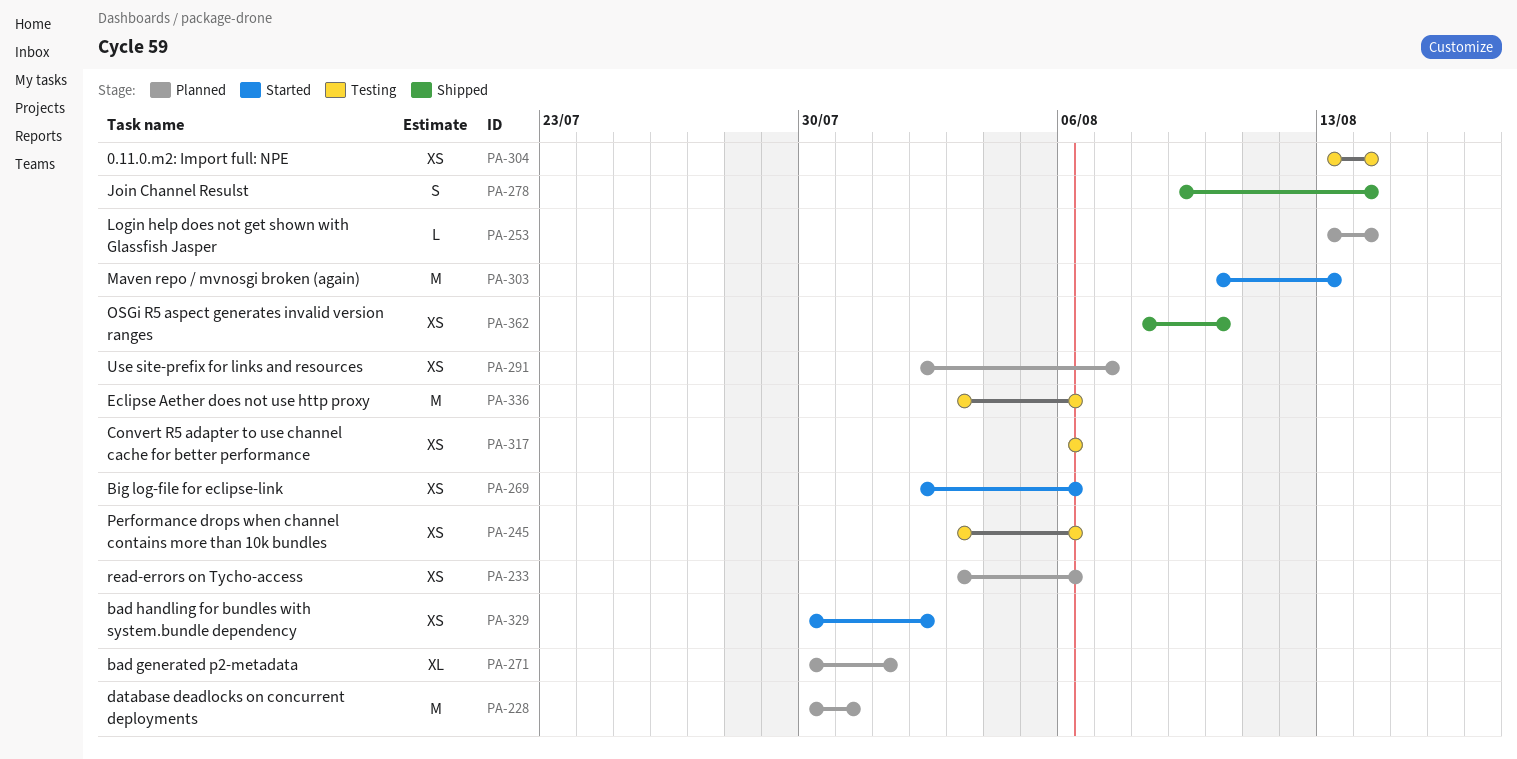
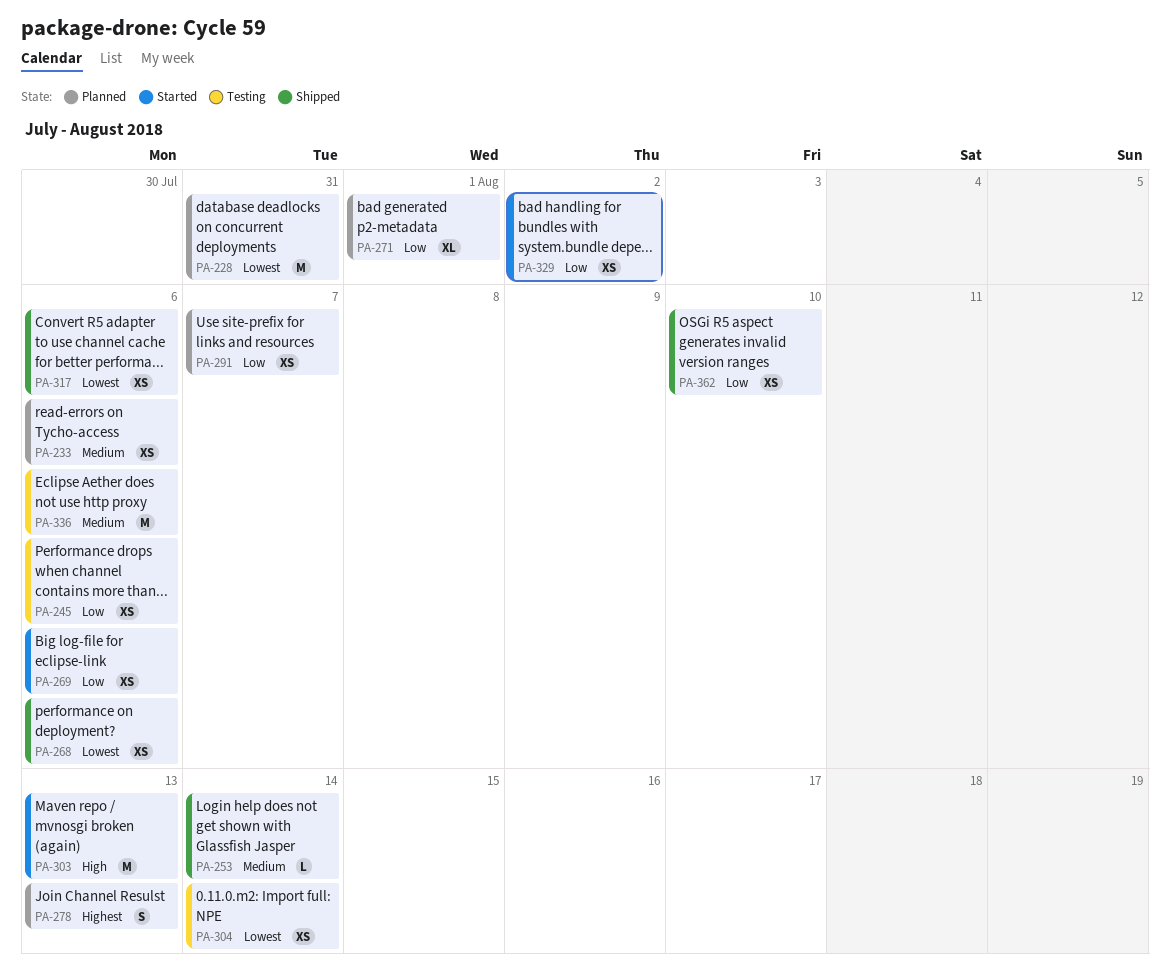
PA-253, status: Planned -> Shipped
PA-268: none -> present
PA-278, status: Shipped -> Planned
PA-278, due: Aug 14 -> Aug 13
PA-317, status: Testing -> Shipped

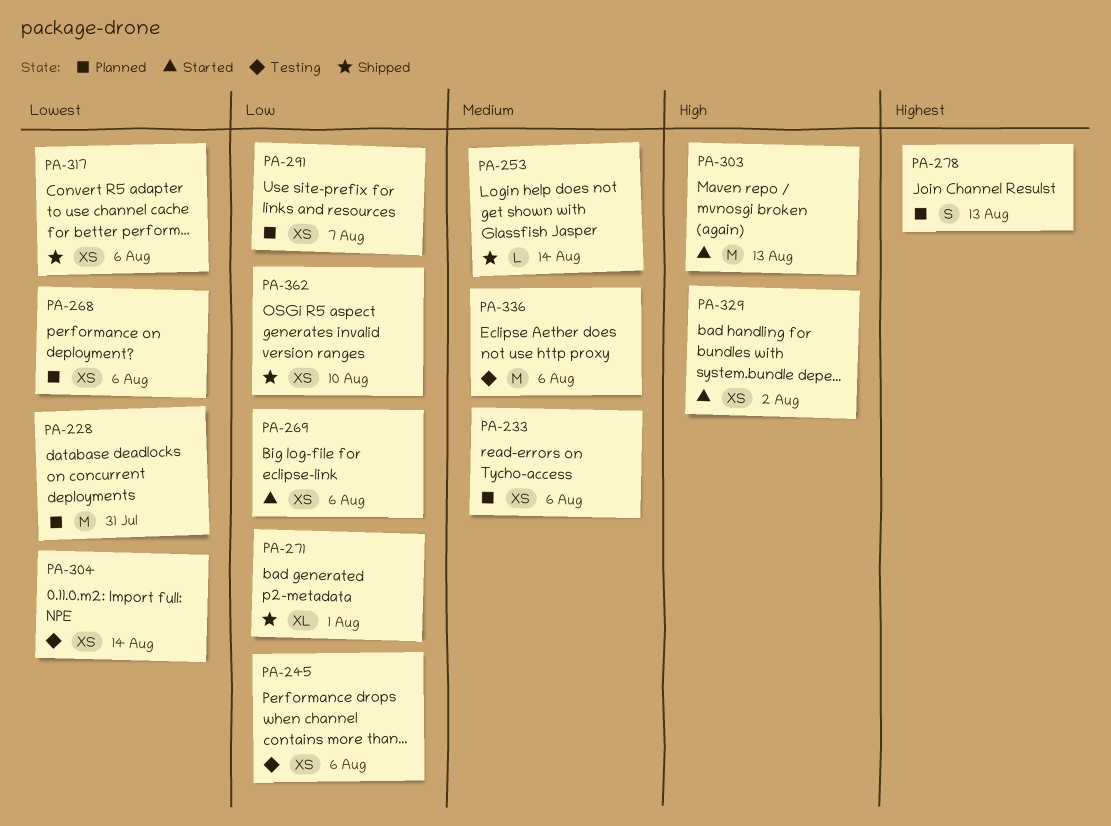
PA-268, status: Shipped -> Planned
PA-271, status: Planned -> Shipped
PA-329, priority: Low -> High

